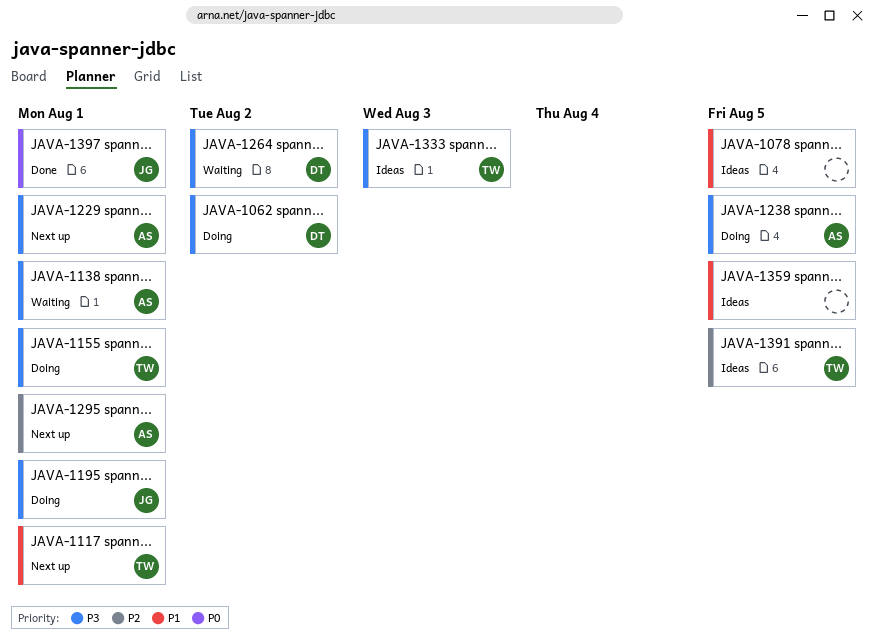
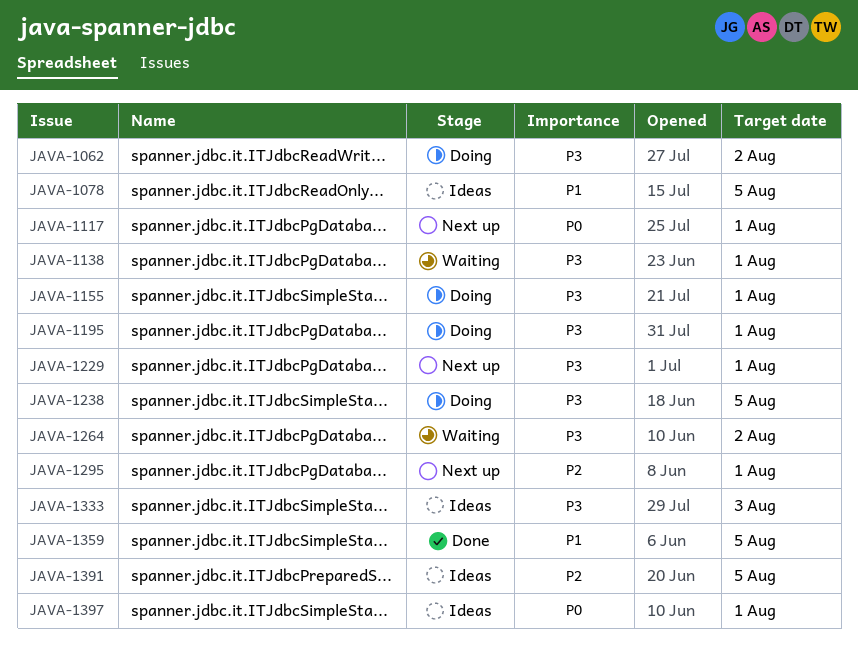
JAVA-1117, priority: P1 -> P0
JAVA-1359, status: Ideas -> Done
JAVA-1397, status: Done -> Ideas

